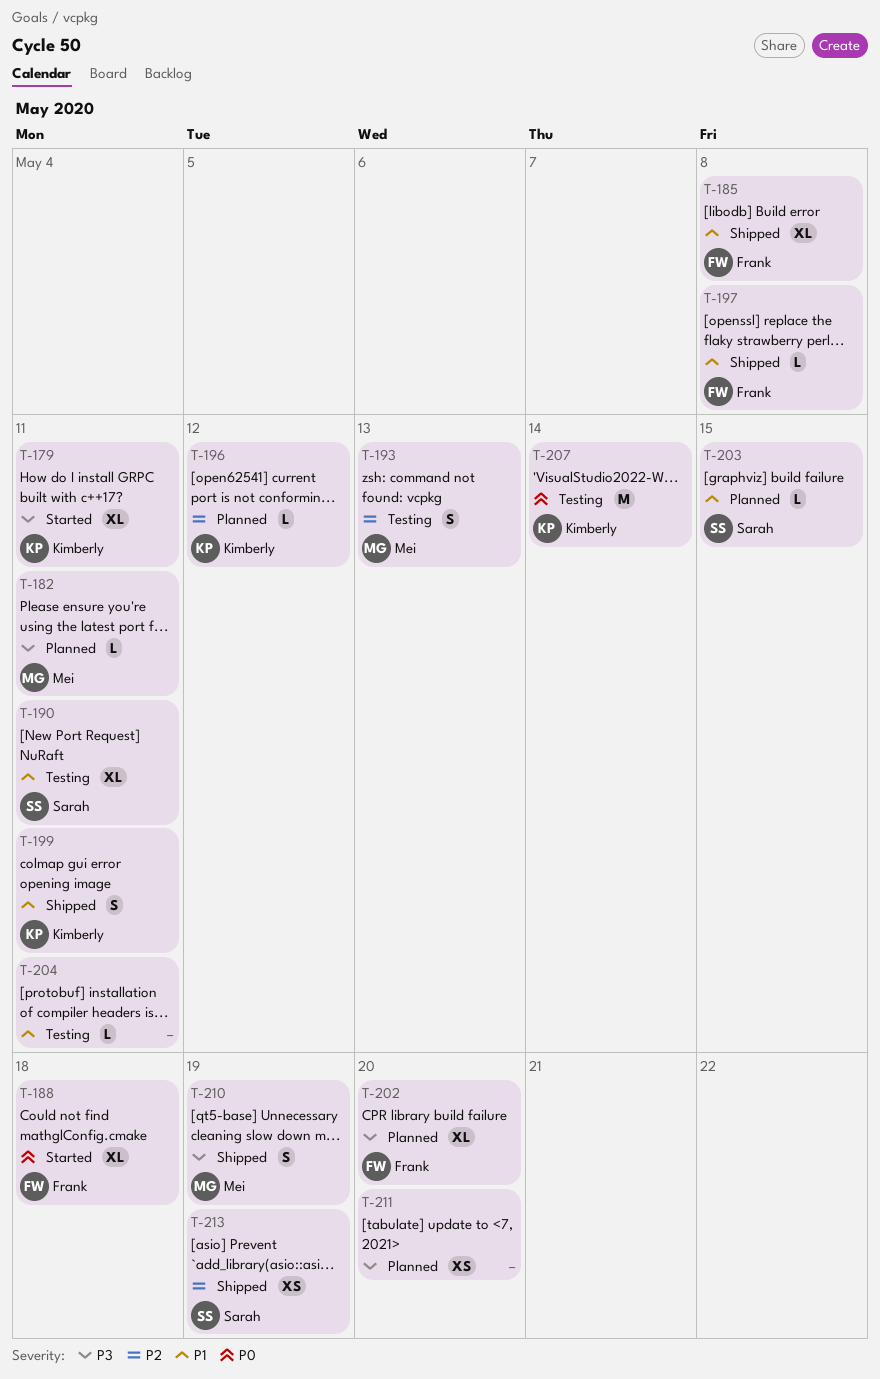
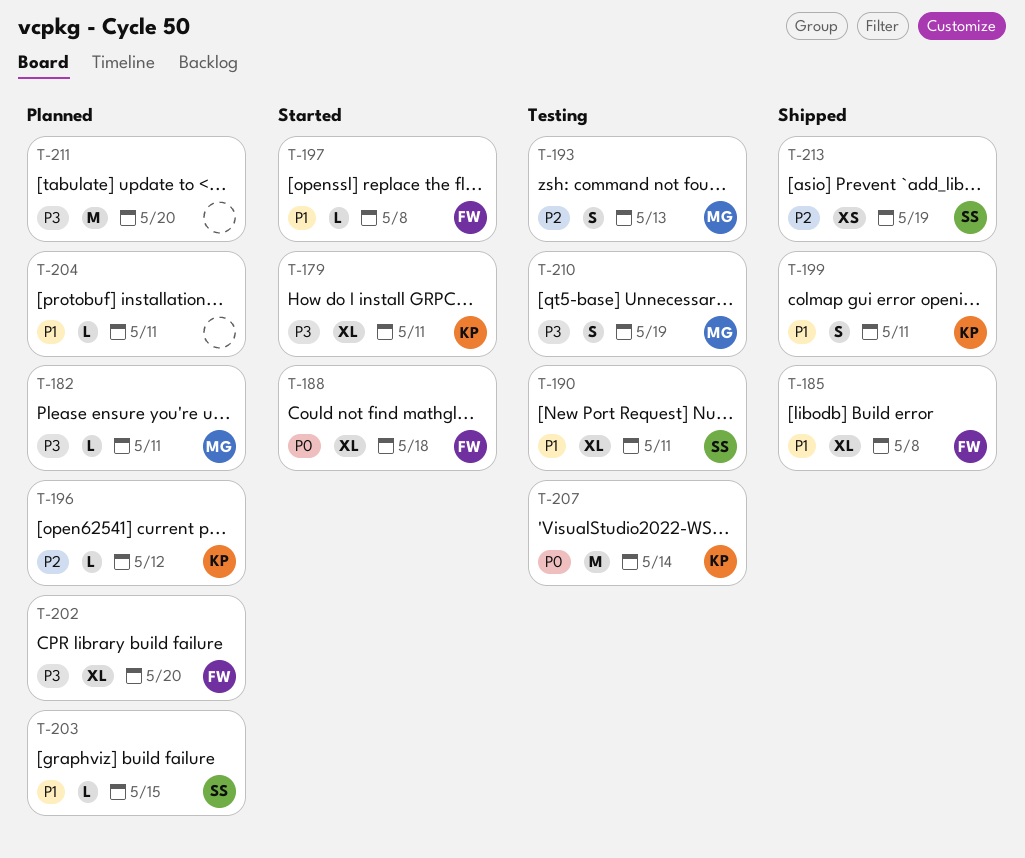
T-197, status: Shipped -> Started
T-204, status: Testing -> Planned
T-210, status: Shipped -> Testing
T-211, estimate: XS -> M

